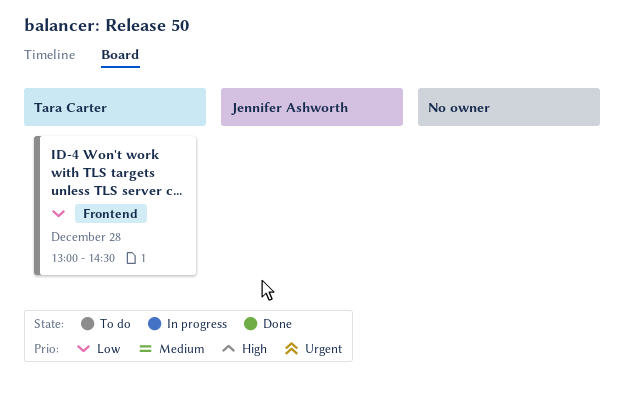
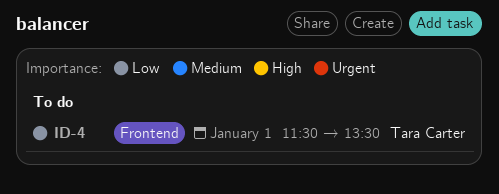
ID-4, day: Dec 28 -> Jan 1
ID-4, begins: 13:00 -> 11:30
ID-4, ends: 14:30 -> 13:30

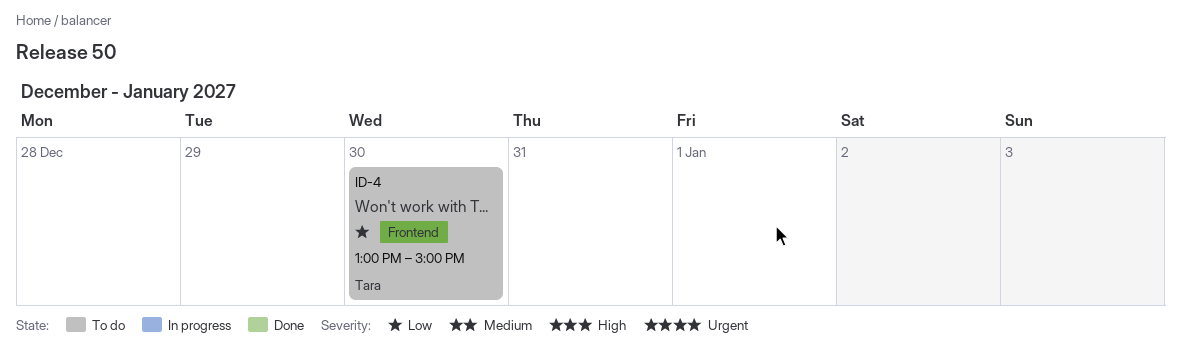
ID-4, day: Jan 1 -> Dec 30
ID-4, begins: 11:30 -> 13:00
ID-4, ends: 13:30 -> 15:00

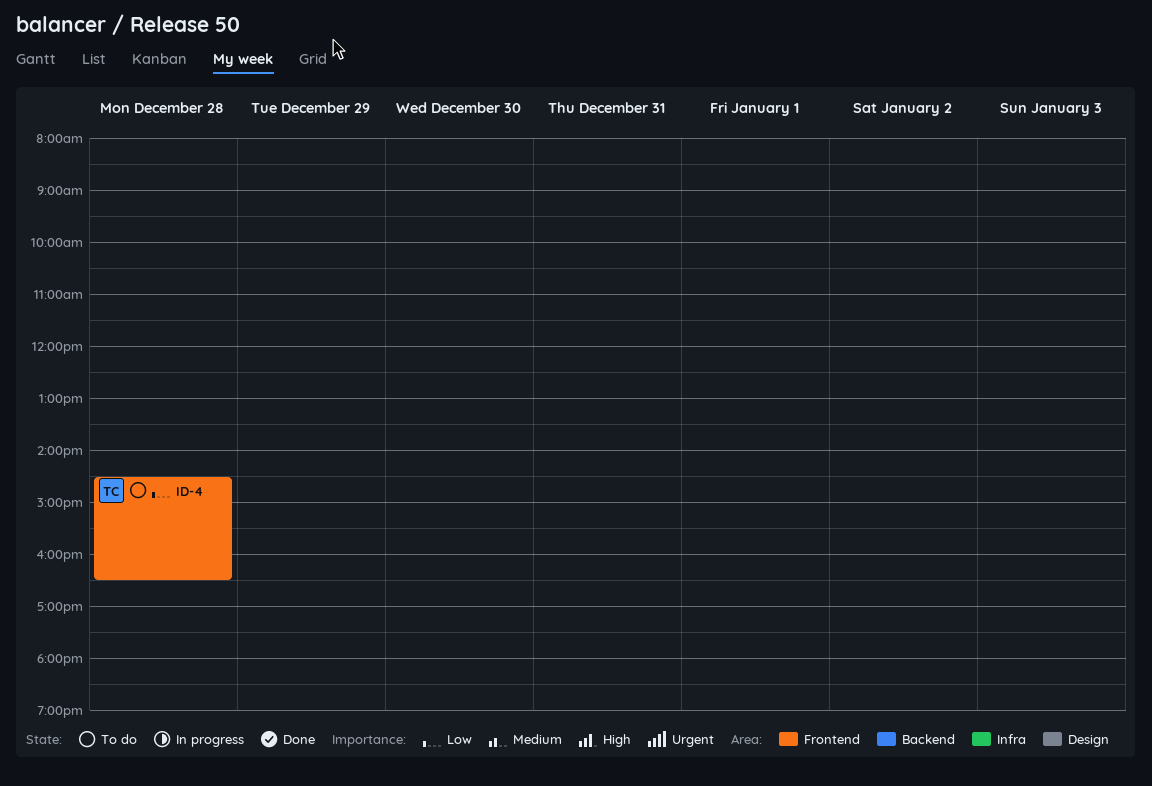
ID-4, day: Dec 30 -> Dec 28
ID-4, begins: 13:00 -> 14:30
ID-4, ends: 15:00 -> 16:30

